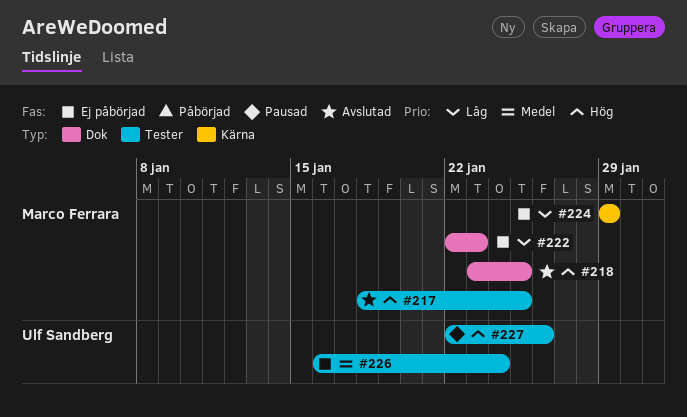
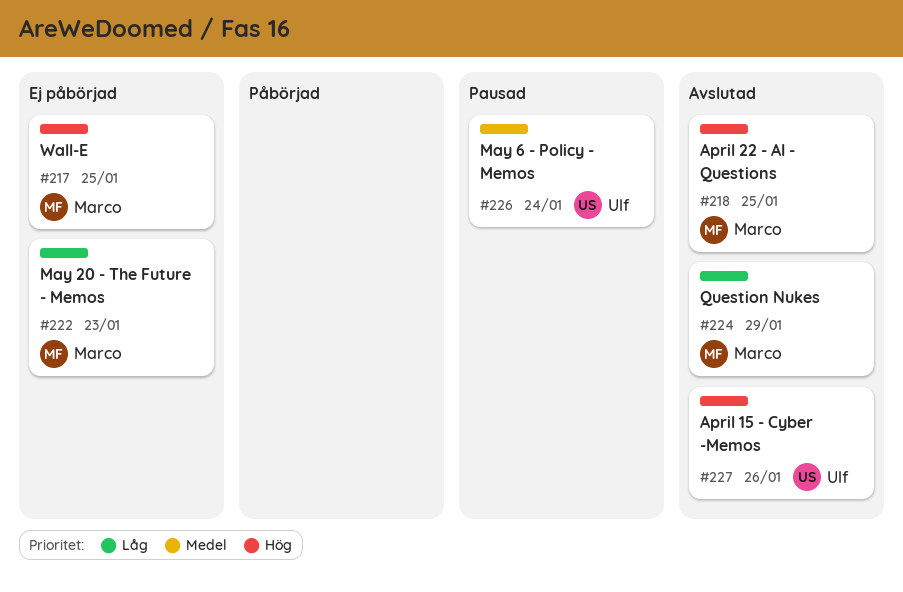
#217, status: Avslutad -> Ej påbörjad
#224, status: Ej påbörjad -> Avslutad
#226, status: Ej påbörjad -> Pausad
#227, status: Pausad -> Avslutad

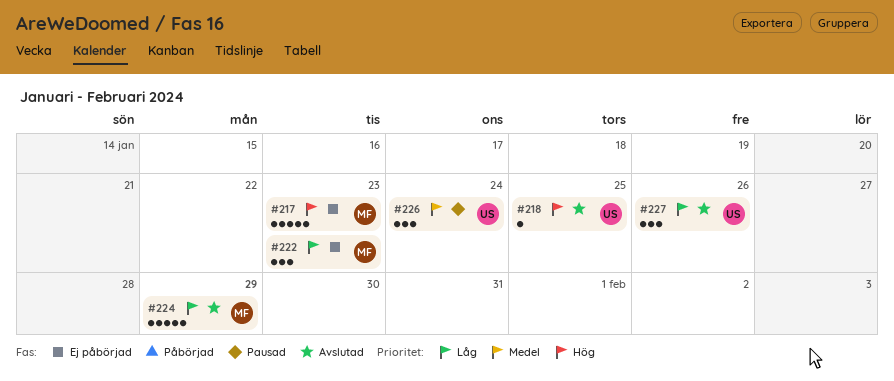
#217, due: Jan 25 -> Jan 23
#218, owner: Marco -> Ulf
#227, priority: Hög -> Låg

